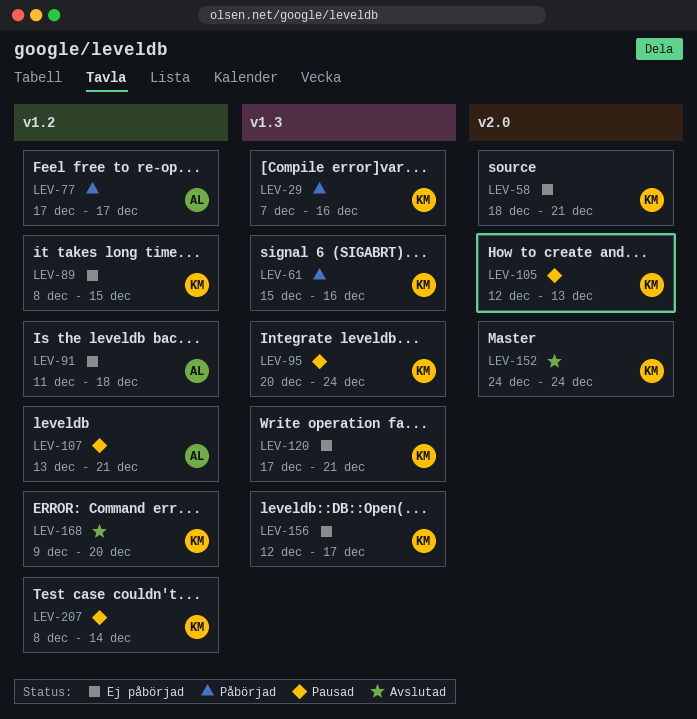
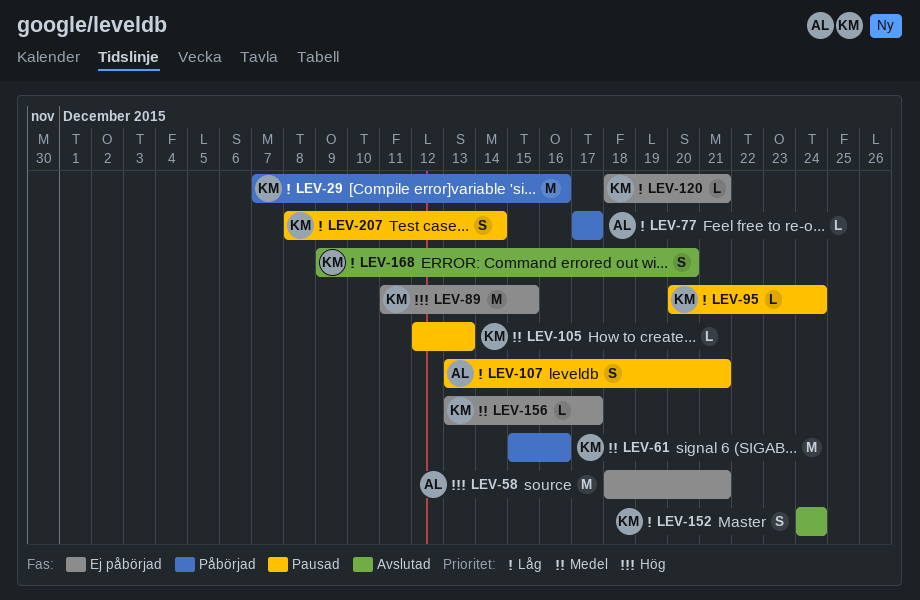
LEV-58, owner: KM -> AL
LEV-89, start: Dec 8 -> Dec 11
LEV-91: present -> none
LEV-120, start: Dec 17 -> Dec 18
LEV-156, start: Dec 12 -> Dec 13

